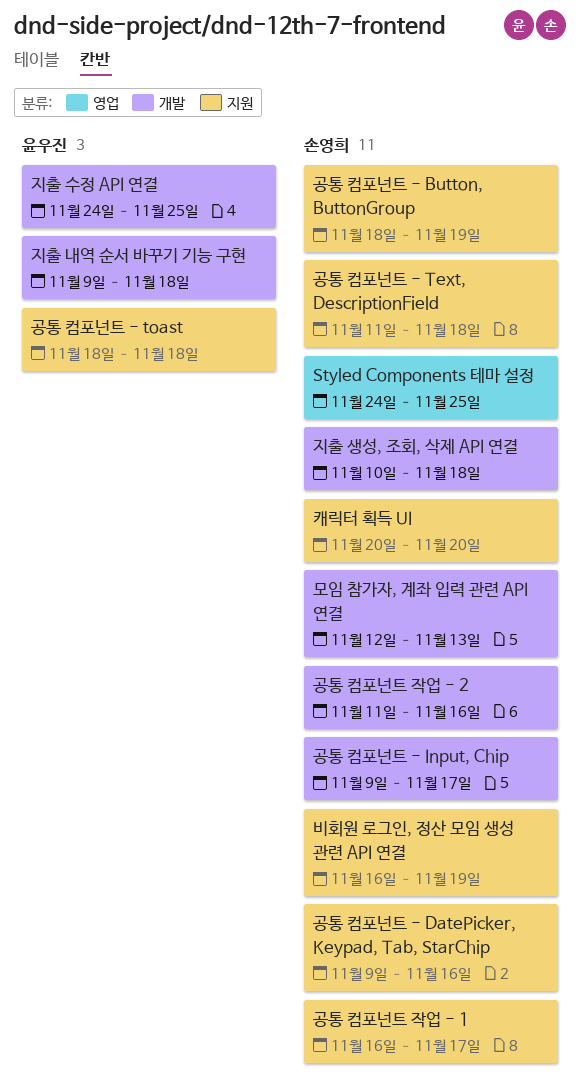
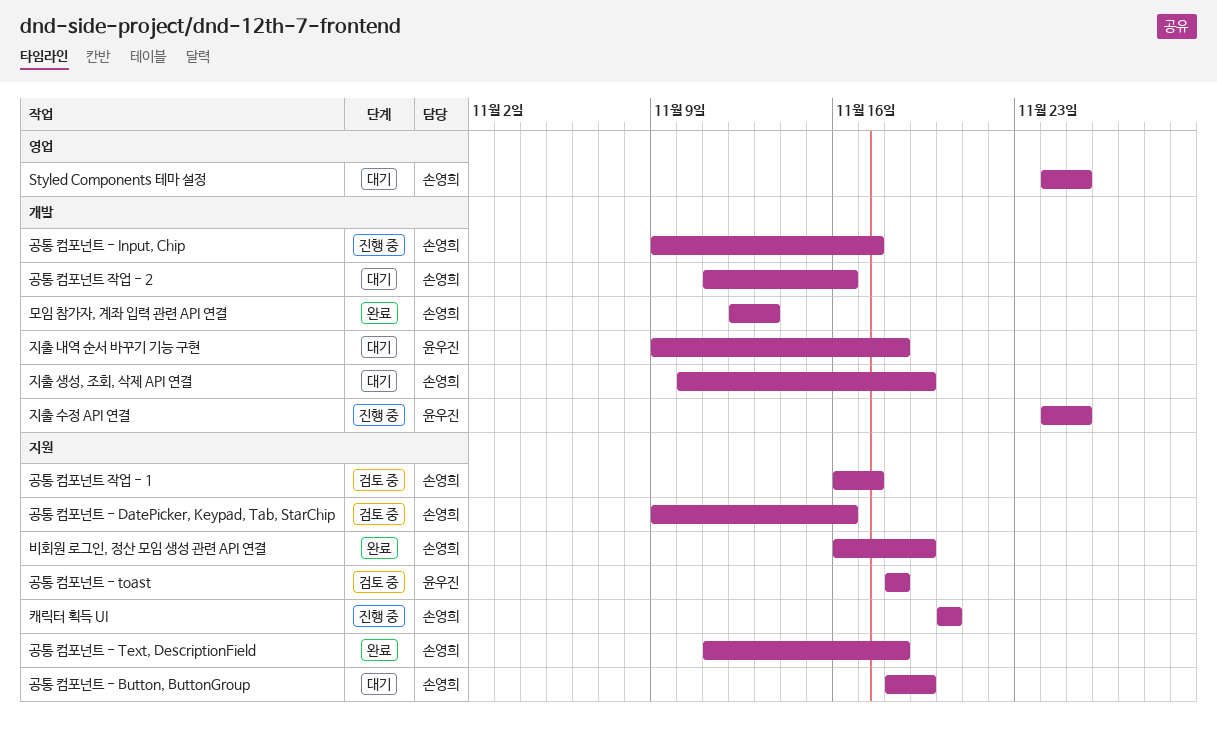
지출 생성, 조회, 삭제 API 연결, due: Nov 18 -> Nov 19

